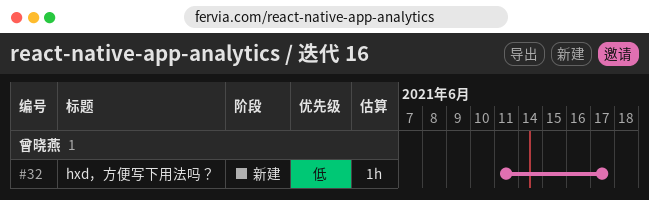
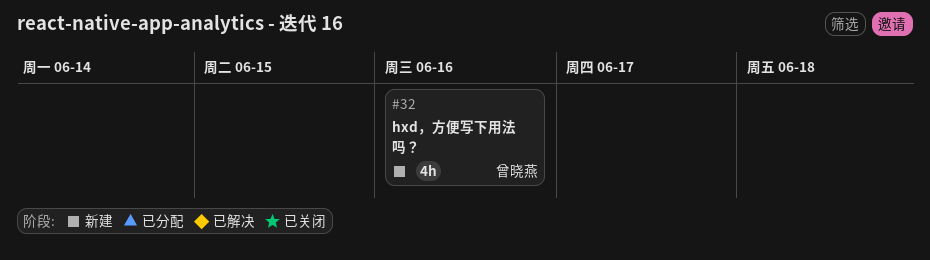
#32, estimate: 1h -> 4h
#32, due: Jun 17 -> Jun 16

